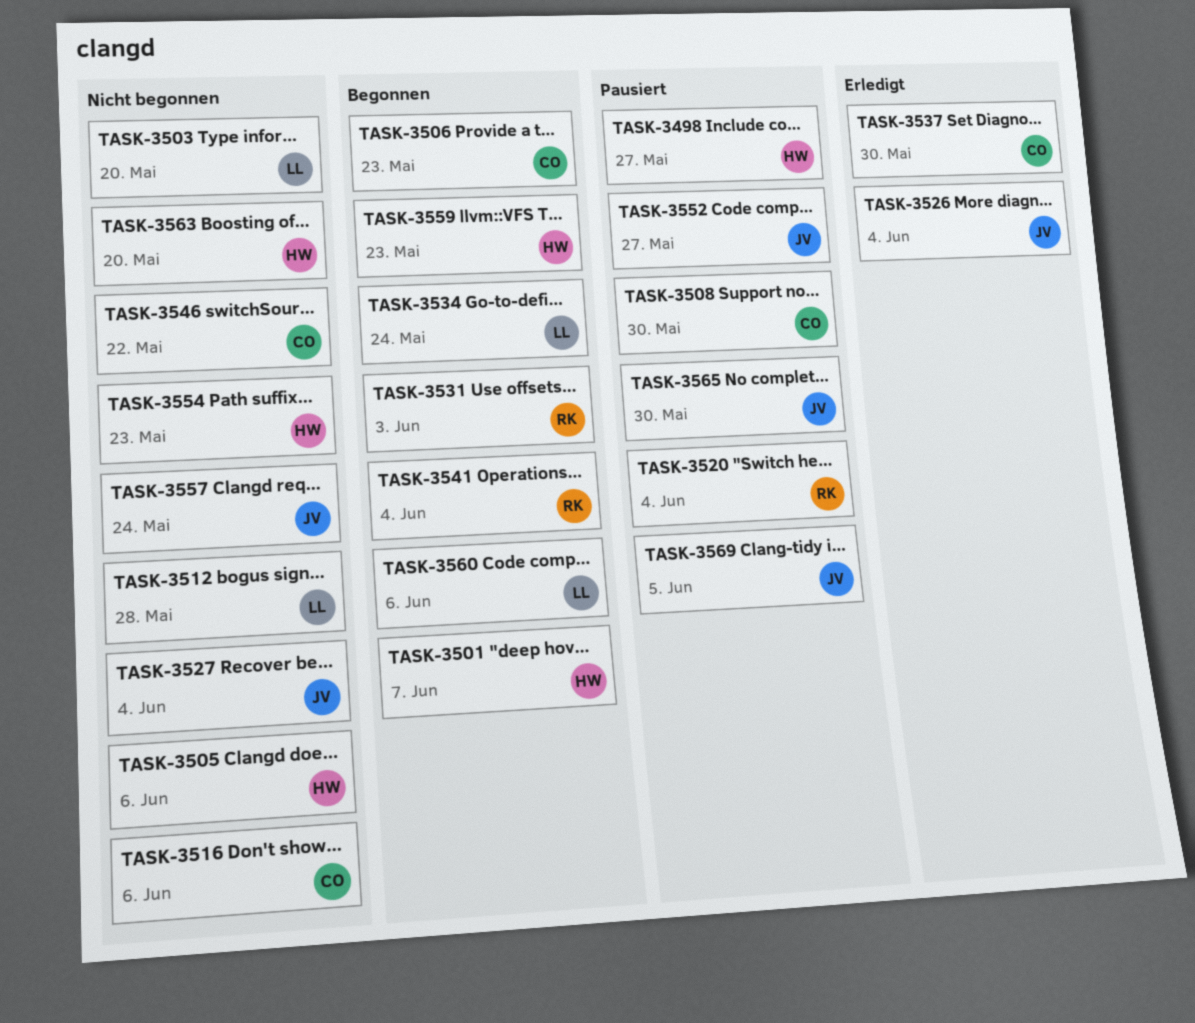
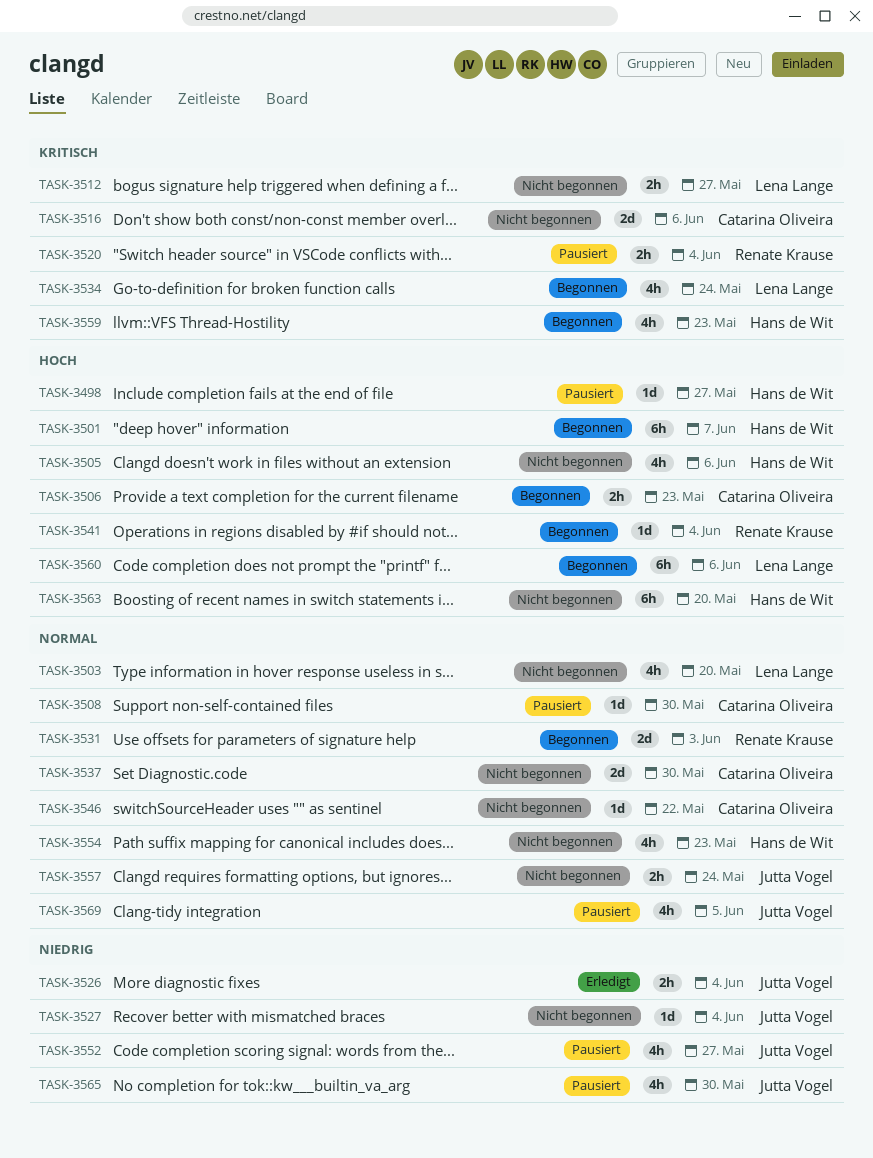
TASK-3512, due: May 28 -> May 27
TASK-3537, status: Erledigt -> Nicht begonnen

